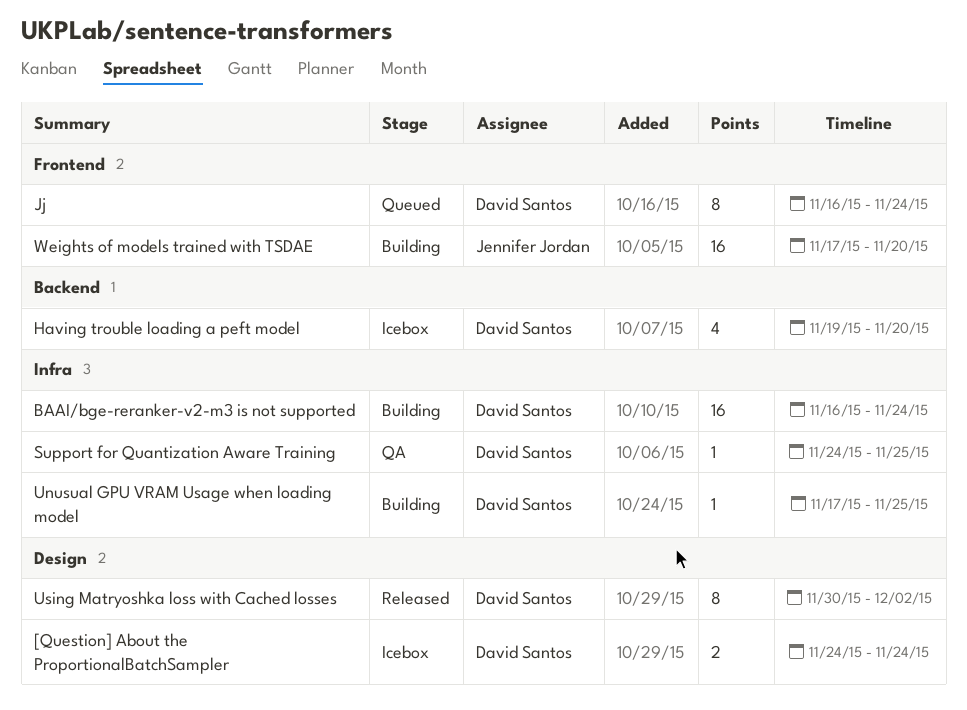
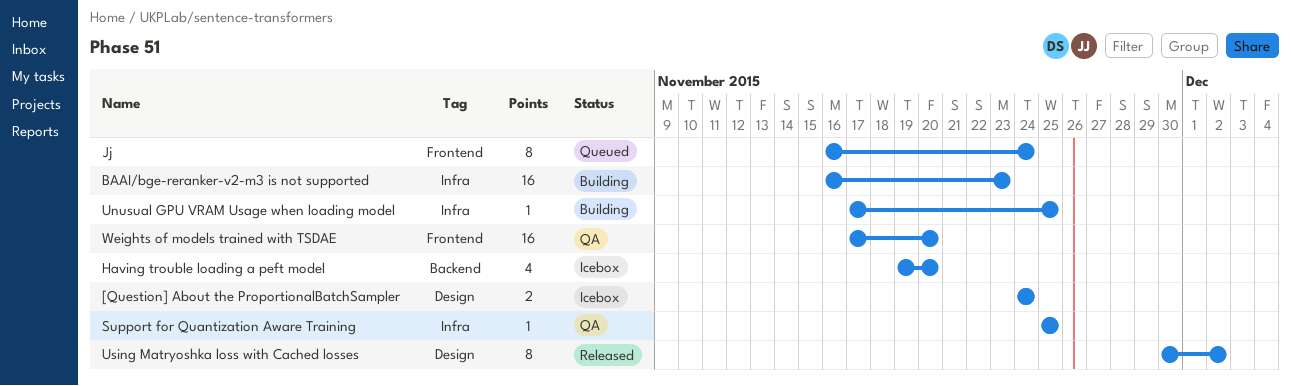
BAAI/bge-reranker-v2-m3 is not supported, due: Nov 24 -> Nov 23
Support for Quantization Aware Training, start: Nov 24 -> Nov 25
Weights of models trained with TSDAE, status: Building -> QA

